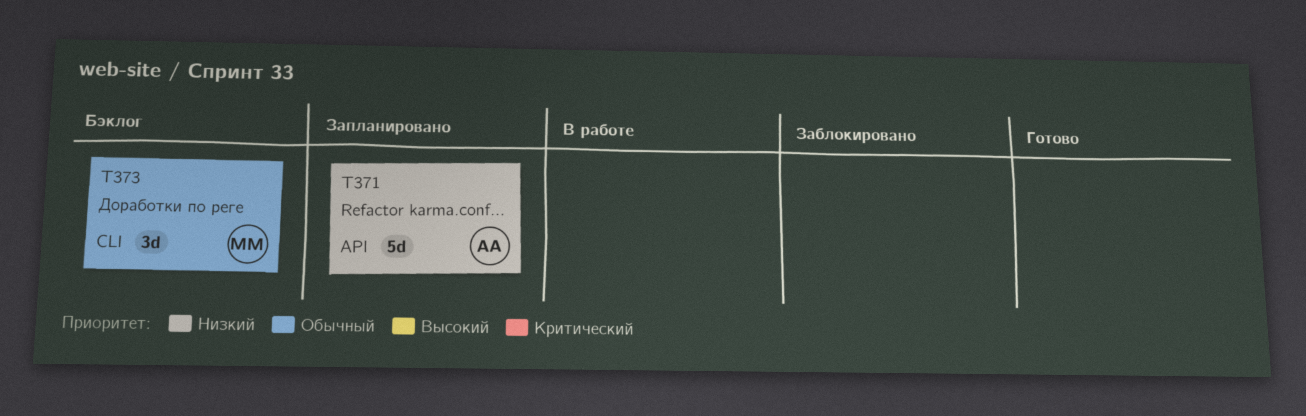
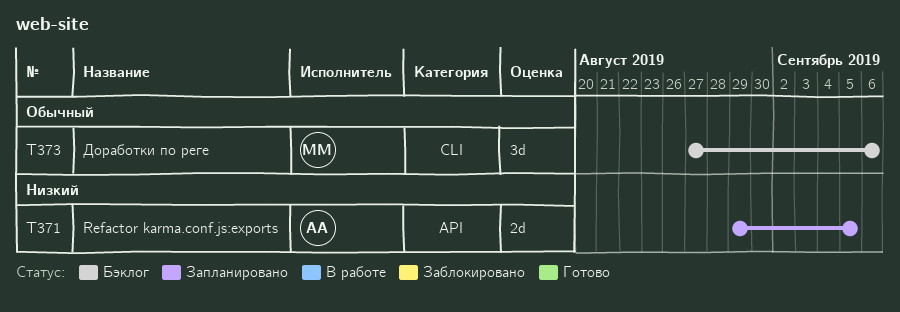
T371, estimate: 5d -> 2d

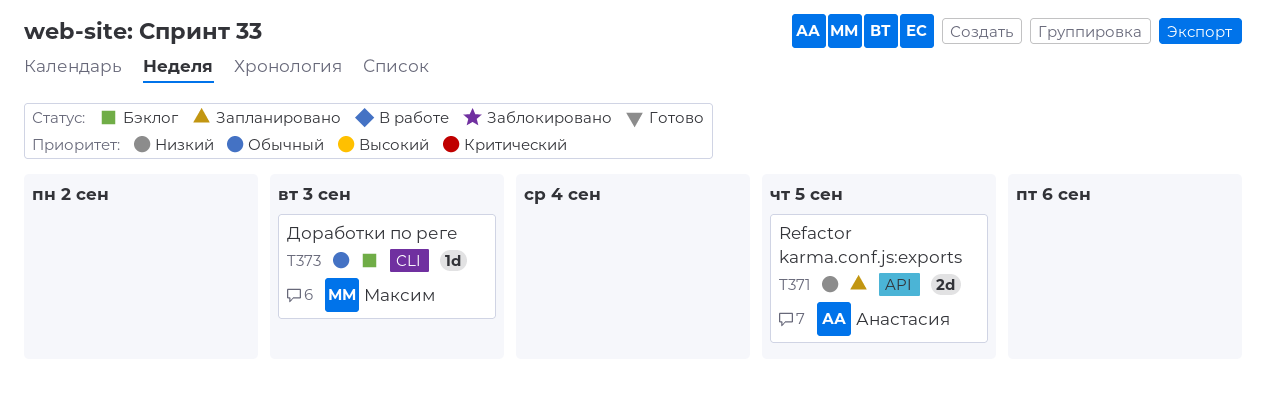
T373, estimate: 3d -> 1d
T373, due: Sep 6 -> Sep 3

